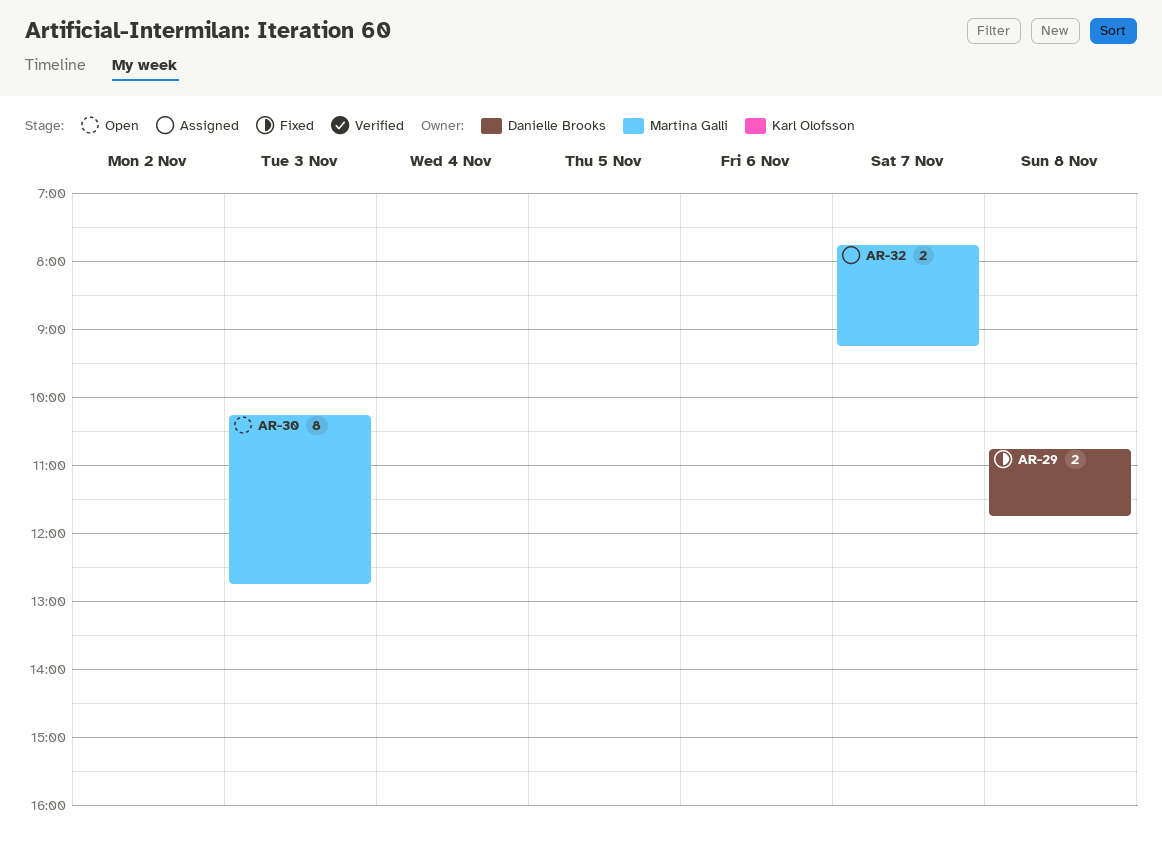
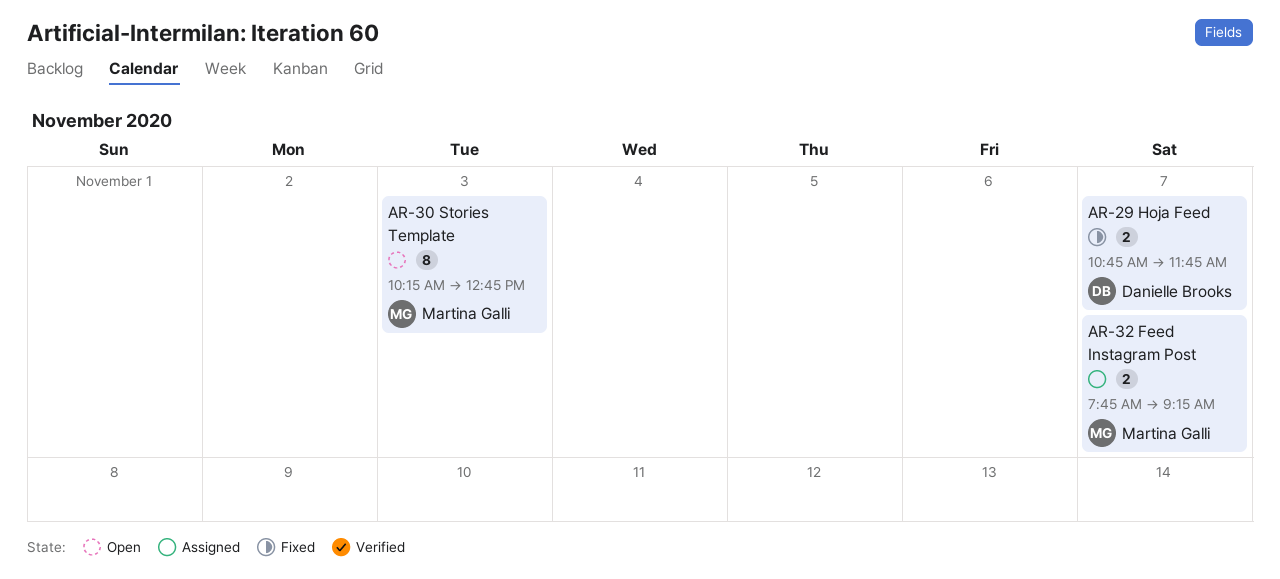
AR-29, day: Nov 8 -> Nov 7

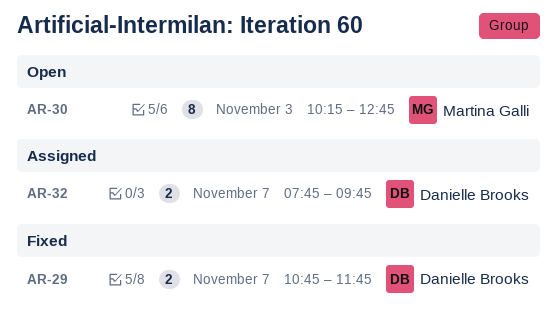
AR-32, owner: Martina Galli -> Danielle Brooks
AR-32, ends: 09:15 -> 09:45

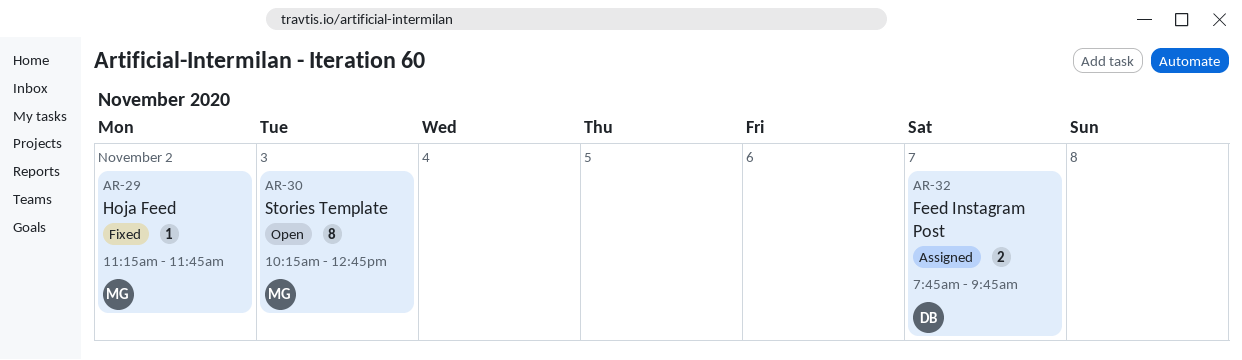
AR-29, owner: Danielle Brooks -> Martina Galli
AR-29, estimate: 2 -> 1
AR-29, day: Nov 7 -> Nov 2
AR-29, begins: 10:45 -> 11:15

